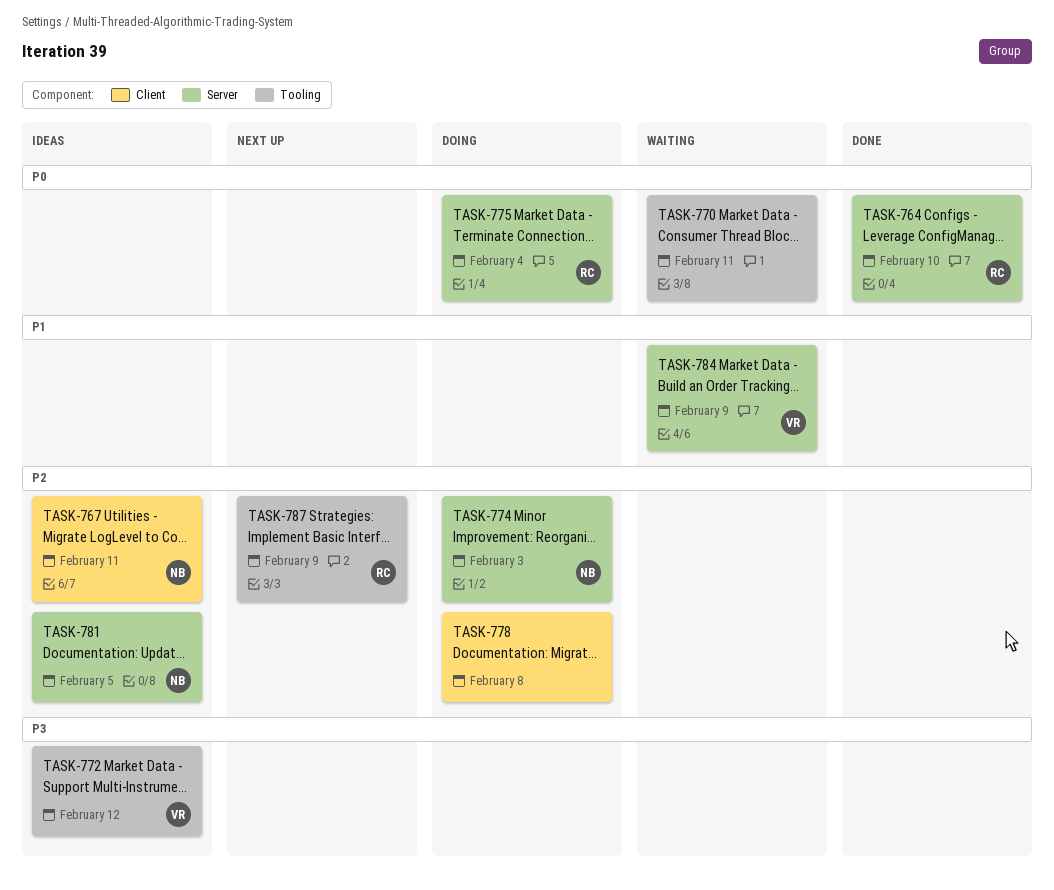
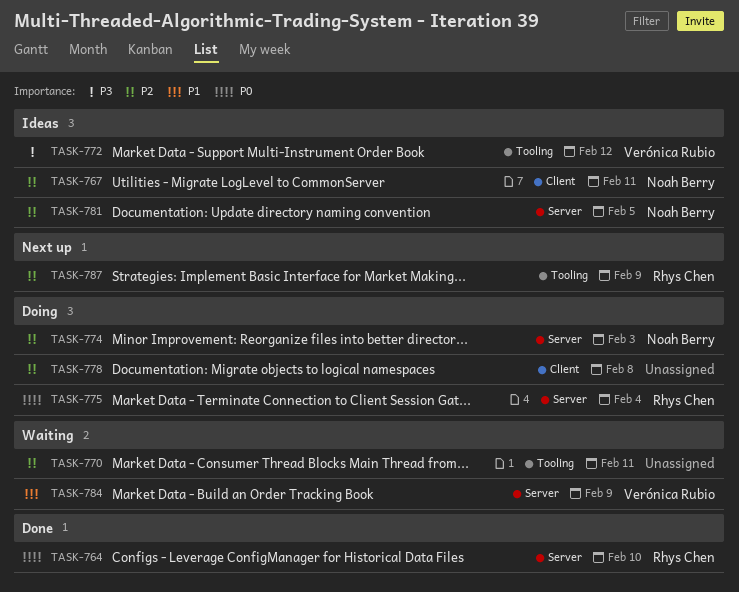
TASK-770, priority: P0 -> P2

